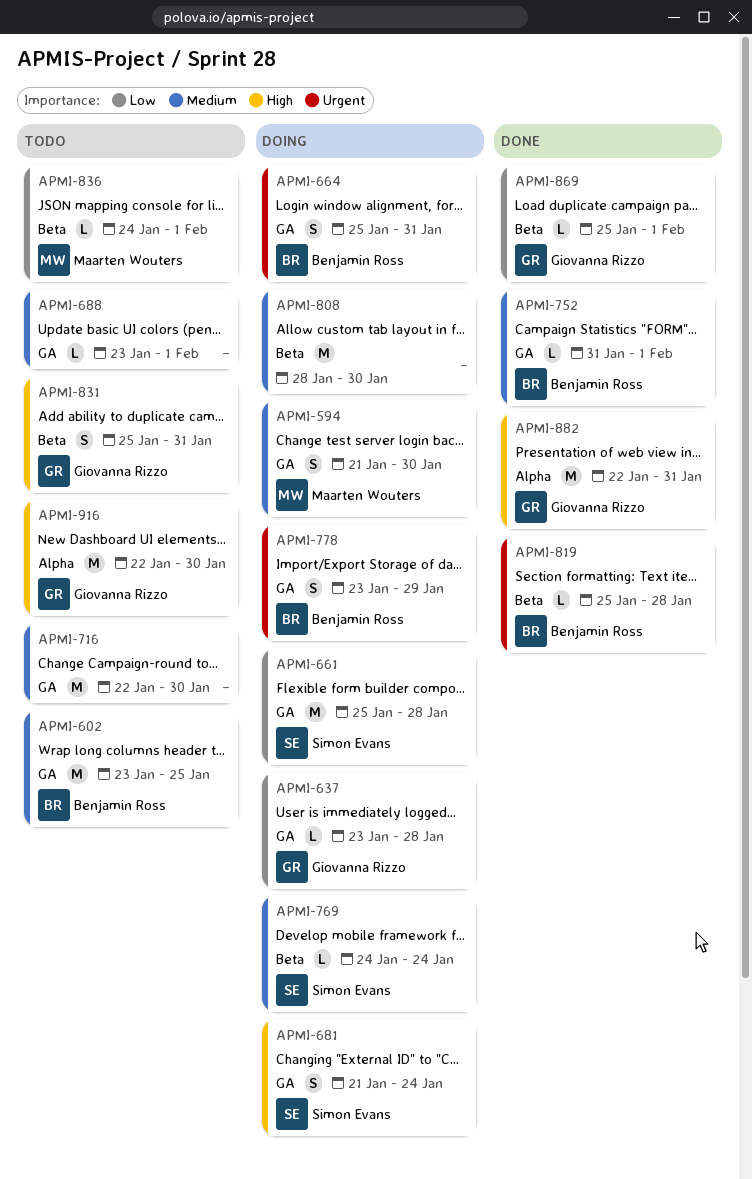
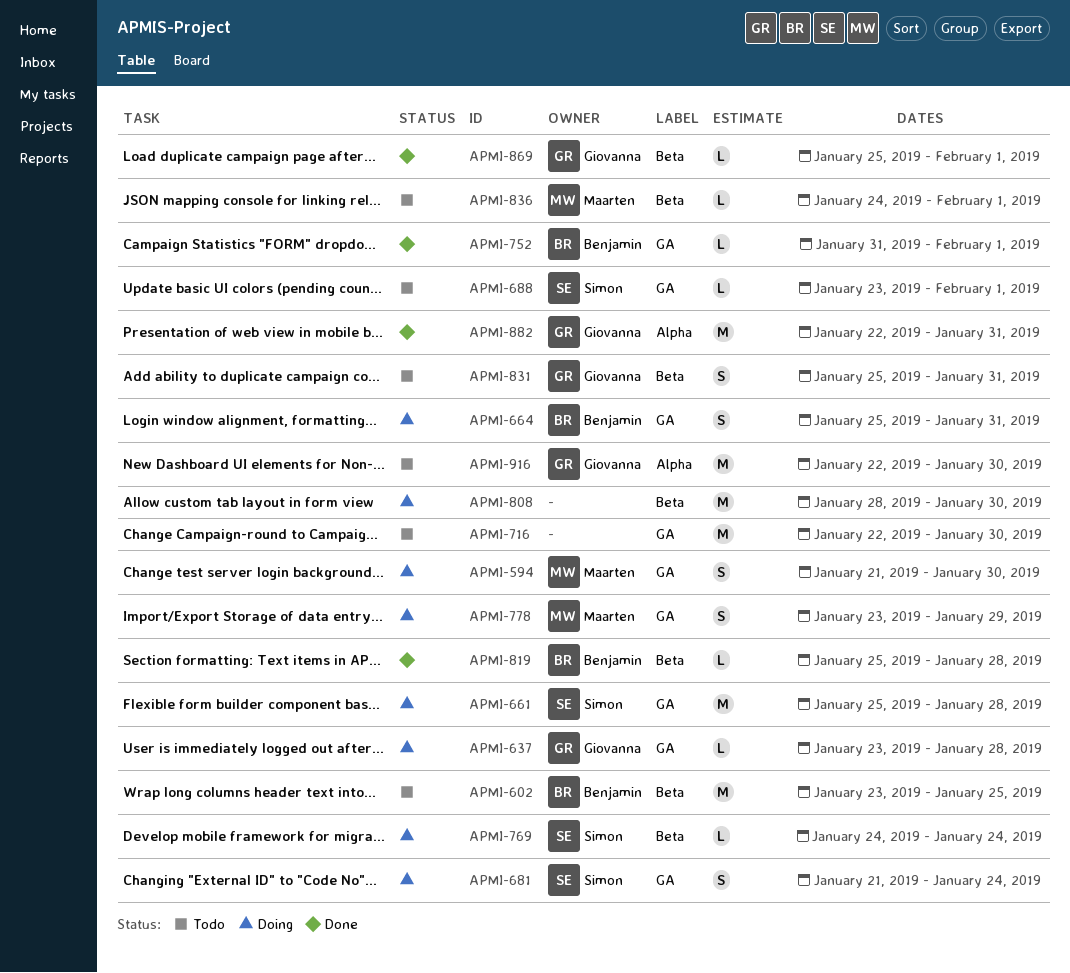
APMI-602, label: GA -> Beta
APMI-688, owner: none -> Simon Evans
APMI-778, owner: Benjamin Ross -> Maarten Wouters

